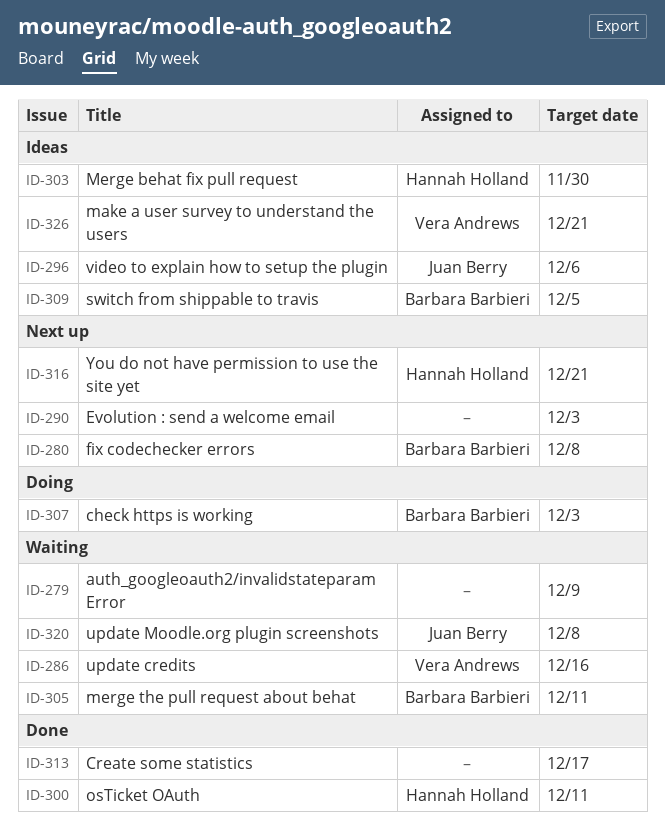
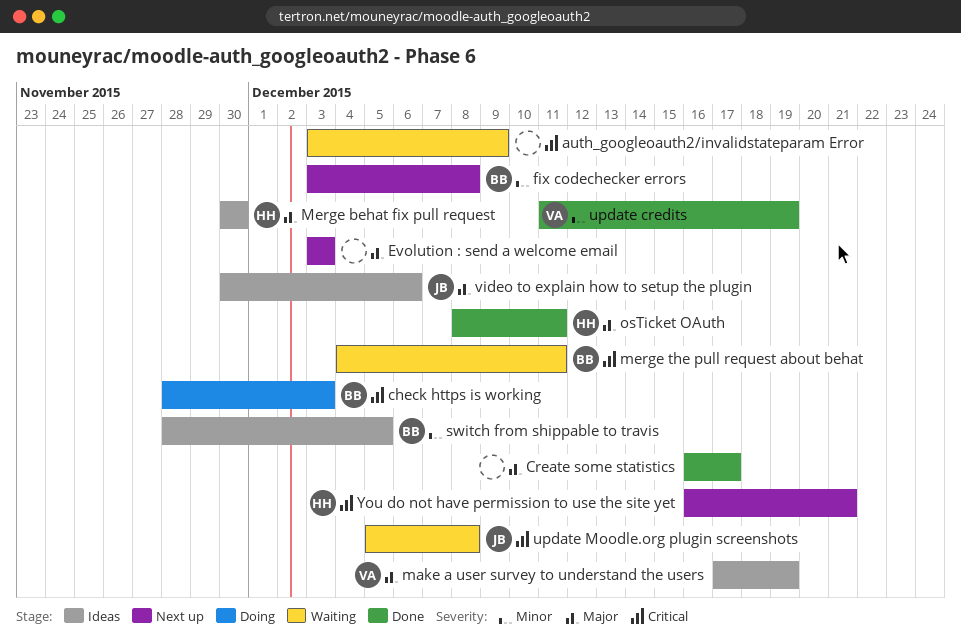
make a user survey to understand the users, due: Dec 21 -> Dec 19
update credits, status: Waiting -> Done
update credits, due: Dec 16 -> Dec 19

